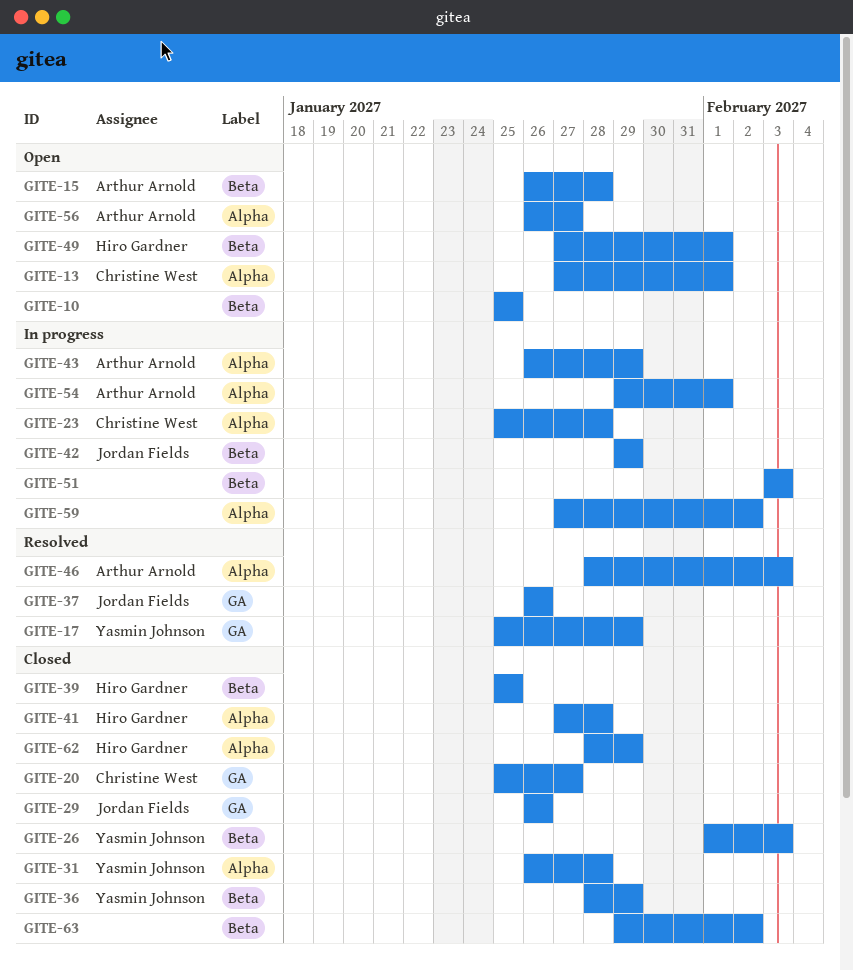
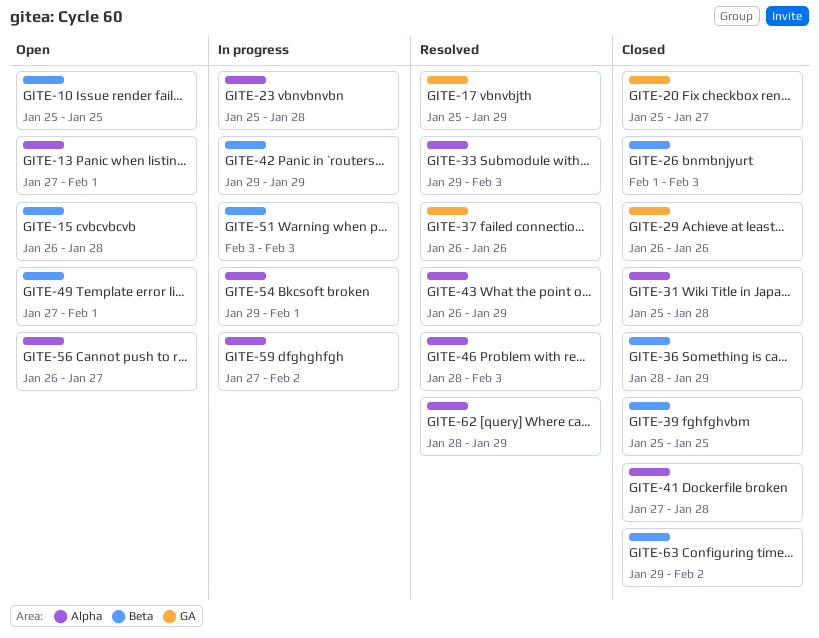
GITE-31, start: Jan 26 -> Jan 25
GITE-33: none -> present
GITE-43, status: In progress -> Resolved
GITE-62, status: Closed -> Resolved

